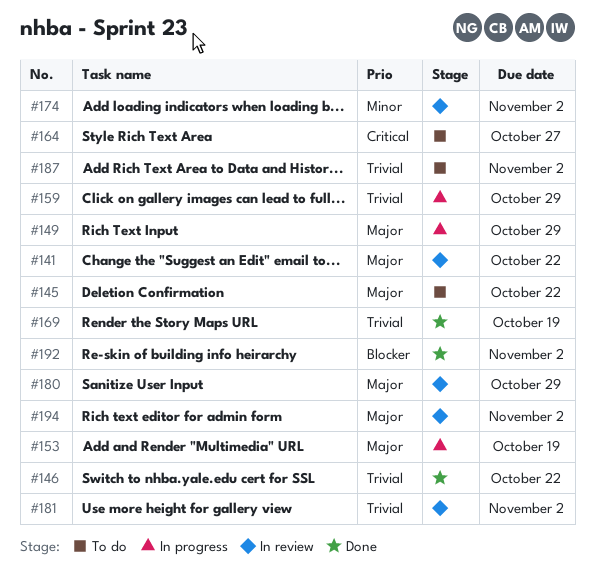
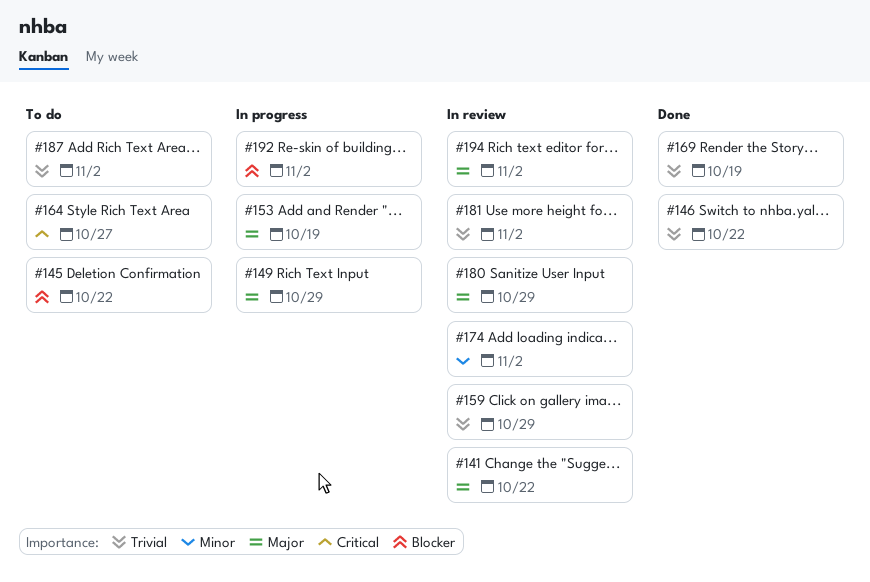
#145, priority: Major -> Blocker
#159, status: In progress -> In review
#192, status: Done -> In progress

